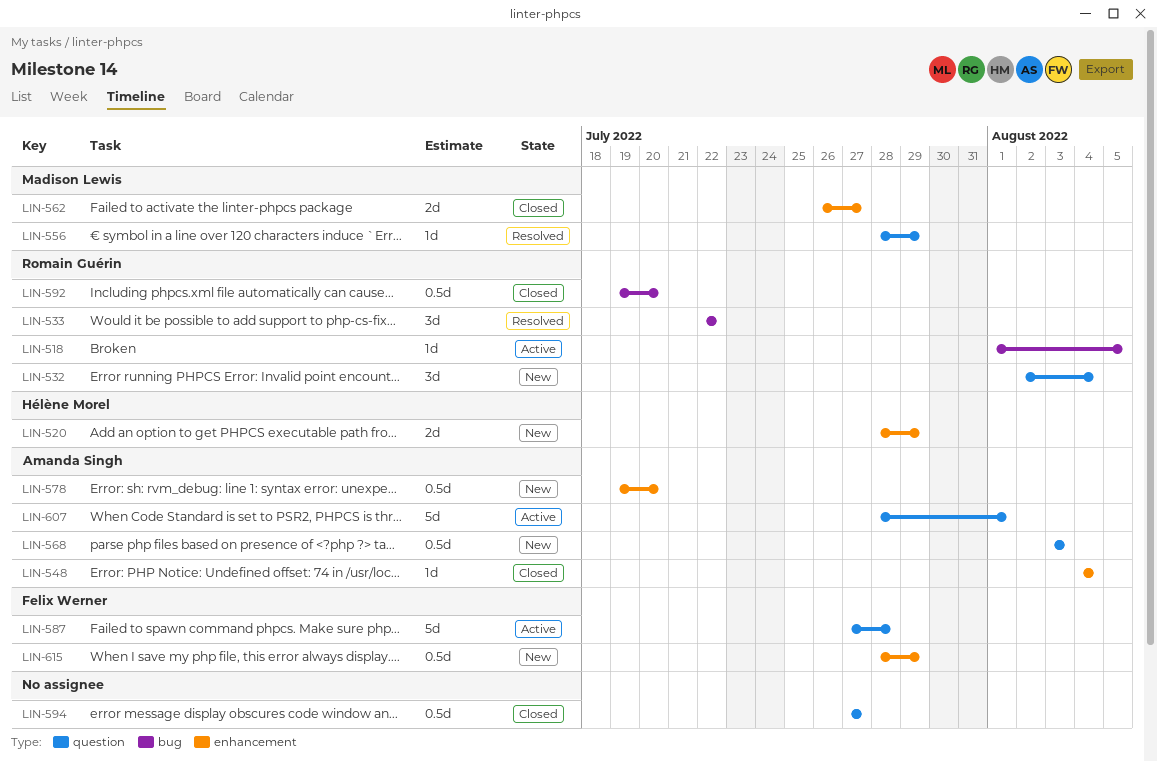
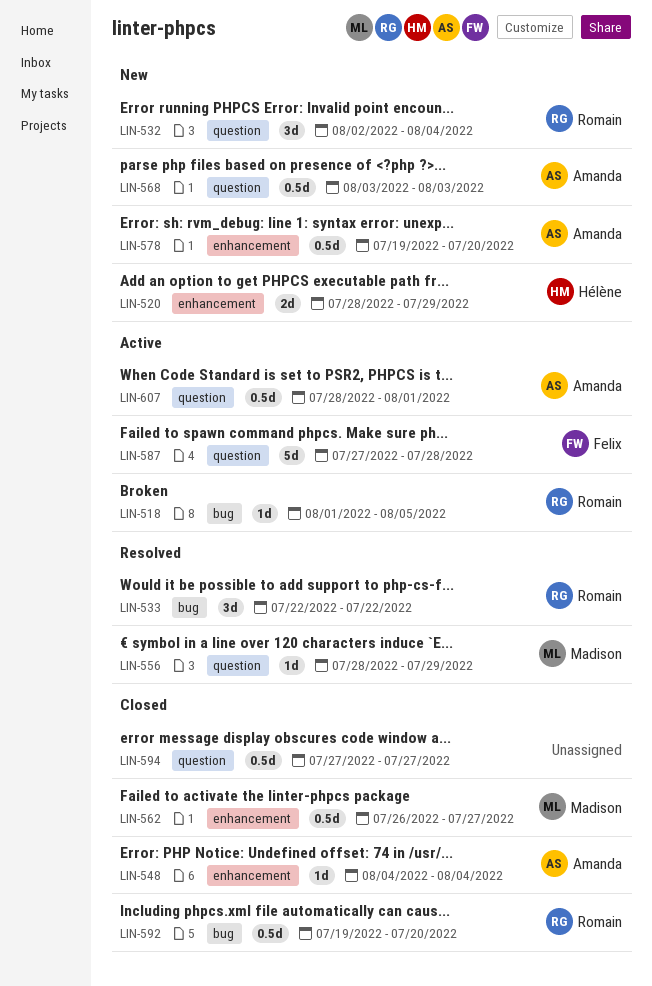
LIN-562, estimate: 2d -> 0.5d
LIN-607, estimate: 5d -> 0.5d
LIN-615: present -> none

